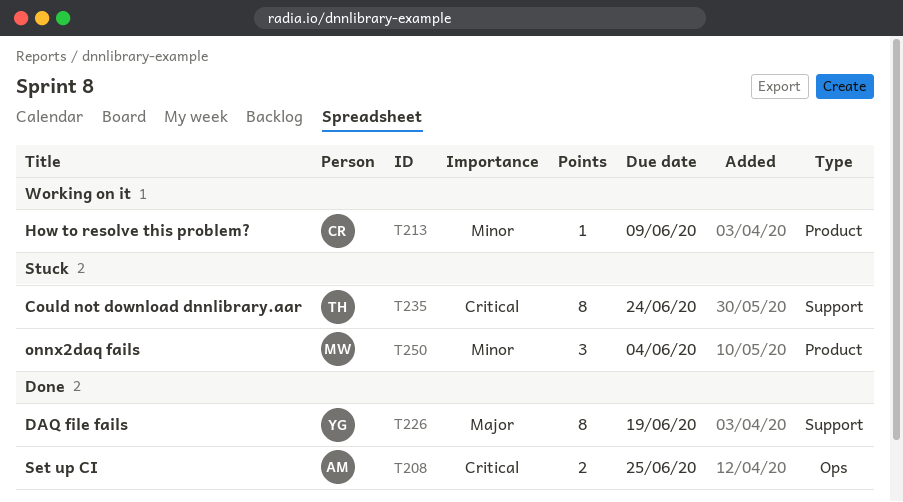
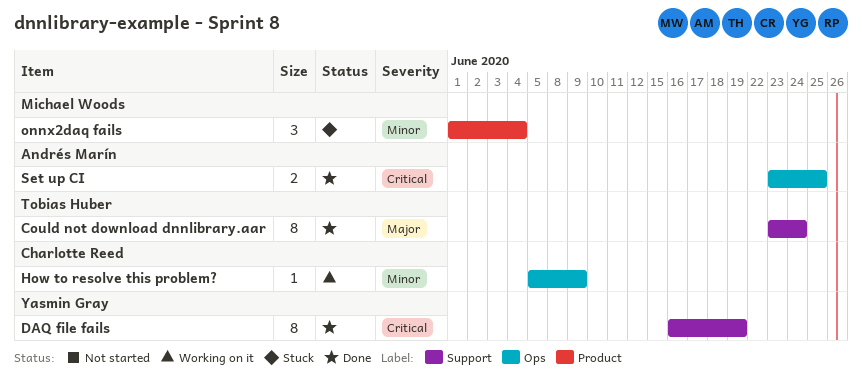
Could not download dnnlibrary.aar, status: Stuck -> Done
Could not download dnnlibrary.aar, priority: Critical -> Major
DAQ file fails, priority: Major -> Critical
How to resolve this problem?, label: Product -> Ops

